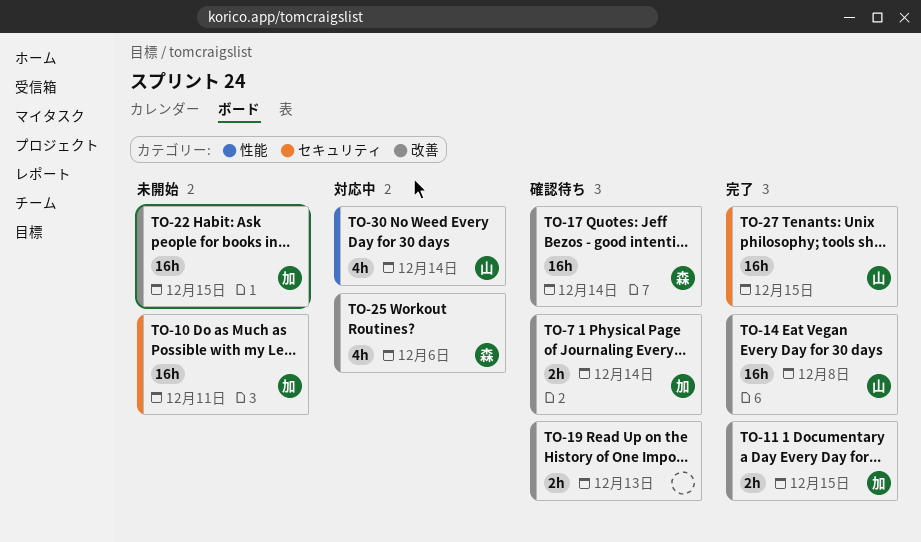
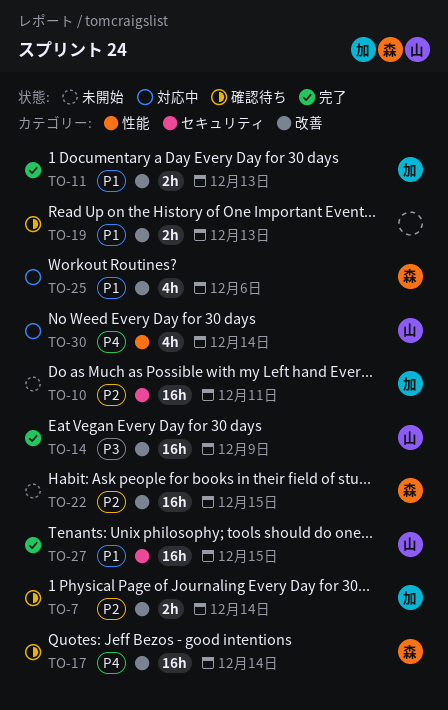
TO-11, due: Dec 15 -> Dec 13
TO-14, due: Dec 8 -> Dec 9
TO-22, owner: 加 -> 森

